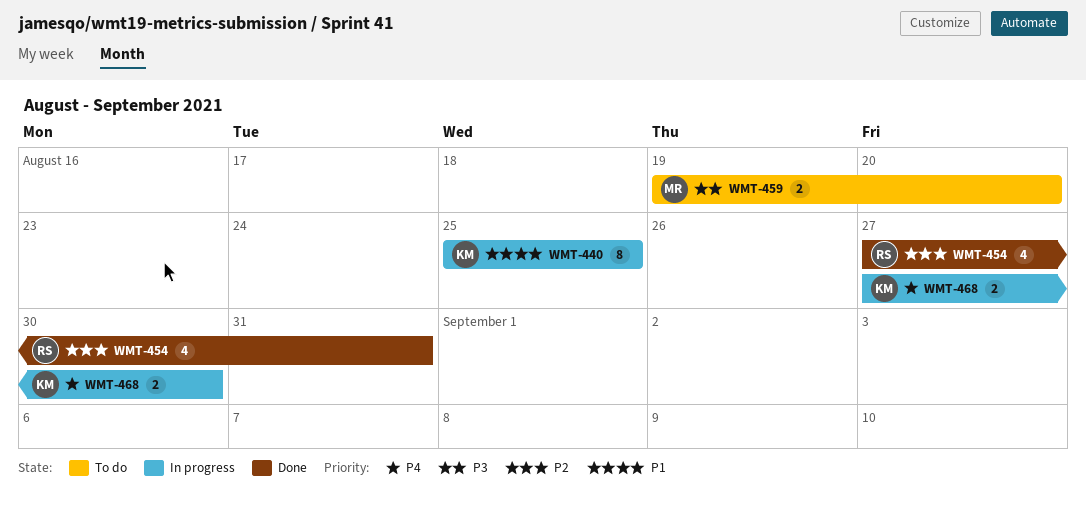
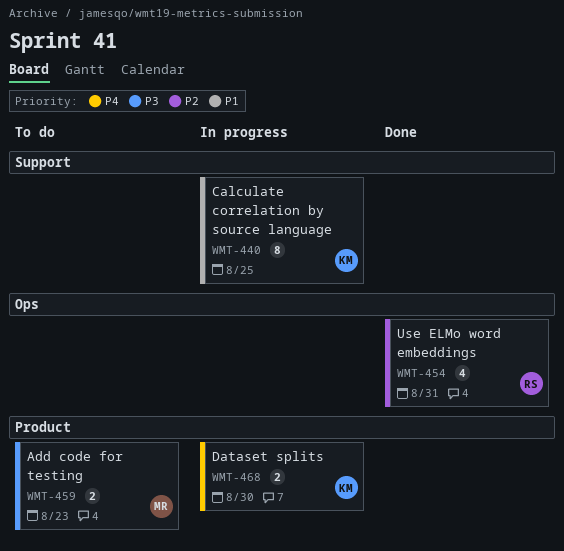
WMT-459, due: Aug 20 -> Aug 23

